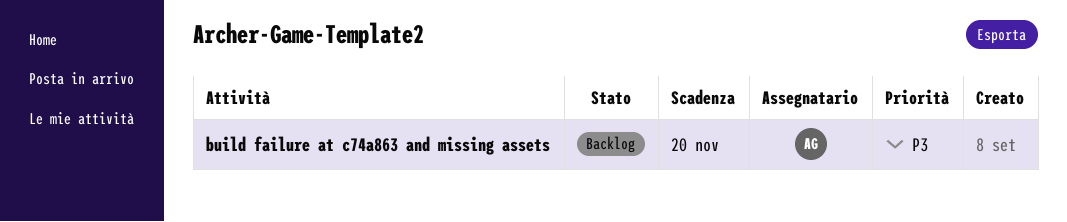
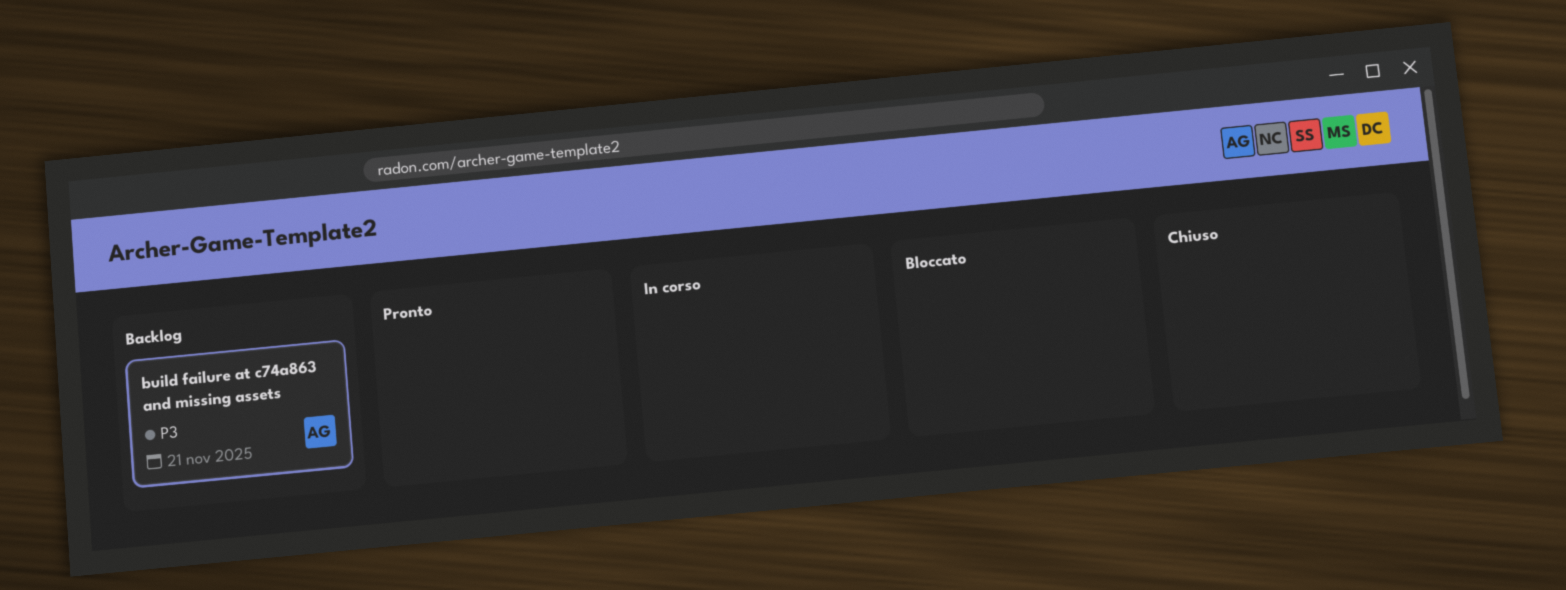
build failure at c74a863 and missing assets, due: Nov 20 -> Nov 21

